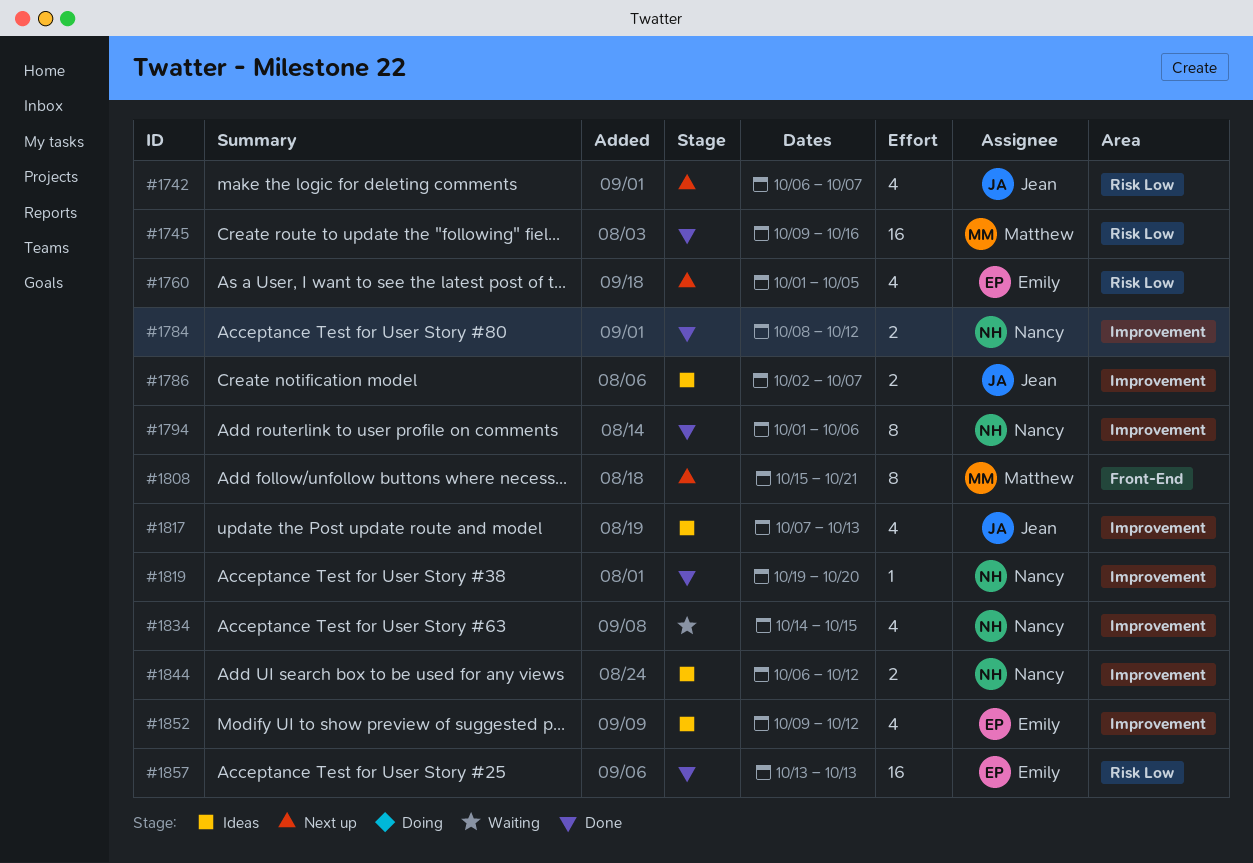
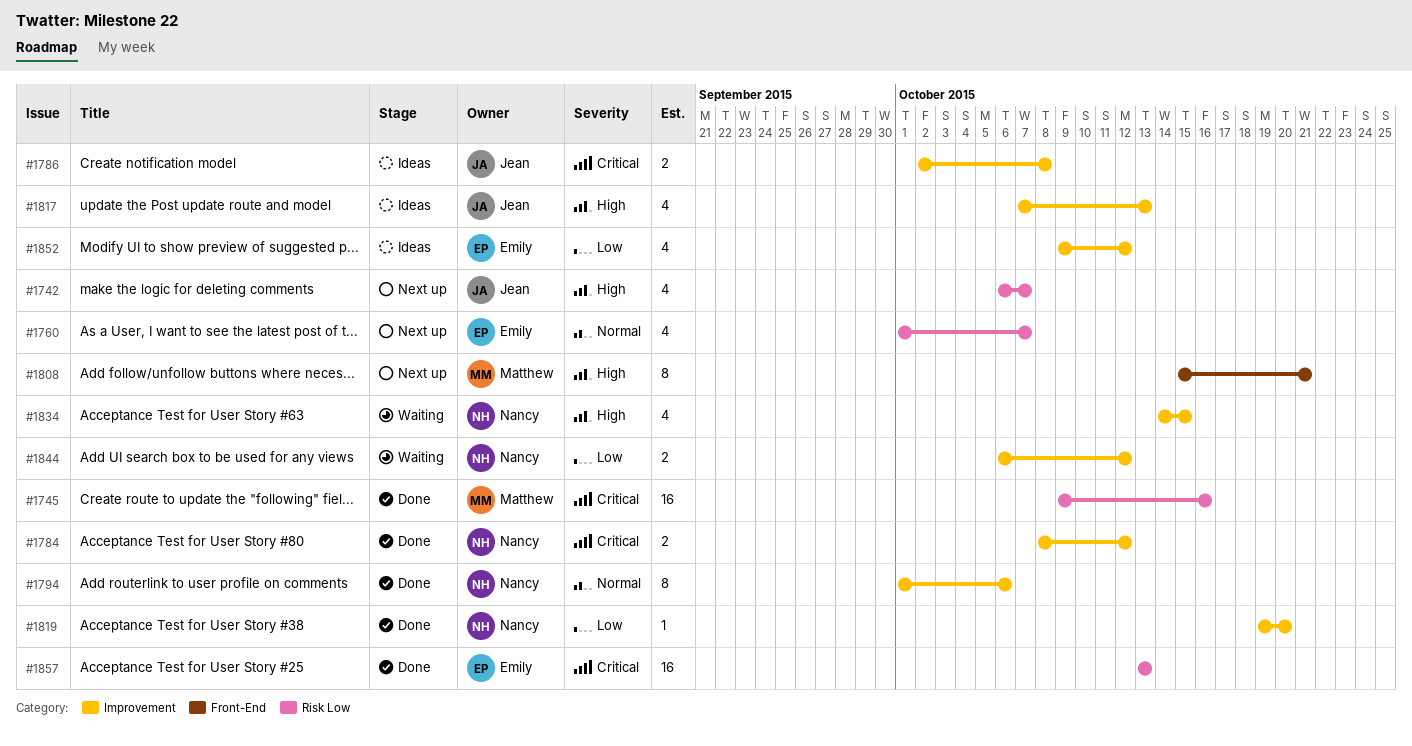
#1760, due: Oct 5 -> Oct 7
#1786, due: Oct 7 -> Oct 8
#1844, status: Ideas -> Waiting

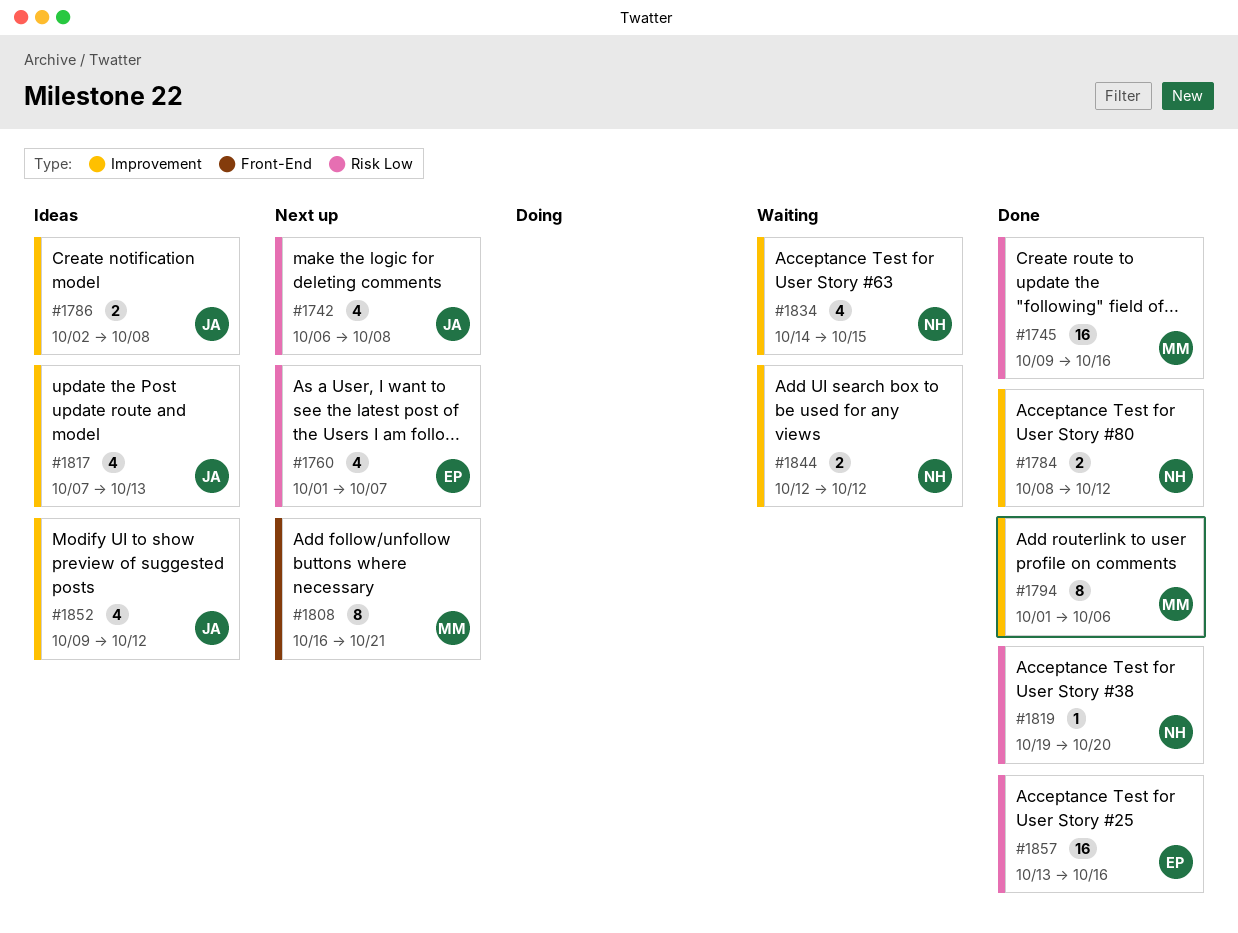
#1742, due: Oct 7 -> Oct 8
#1794, owner: Nancy -> Matthew
#1808, start: Oct 15 -> Oct 16
#1819, label: Improvement -> Risk Low
#1844, start: Oct 6 -> Oct 12
#1852, owner: Emily -> Jean
#1857, due: Oct 13 -> Oct 16

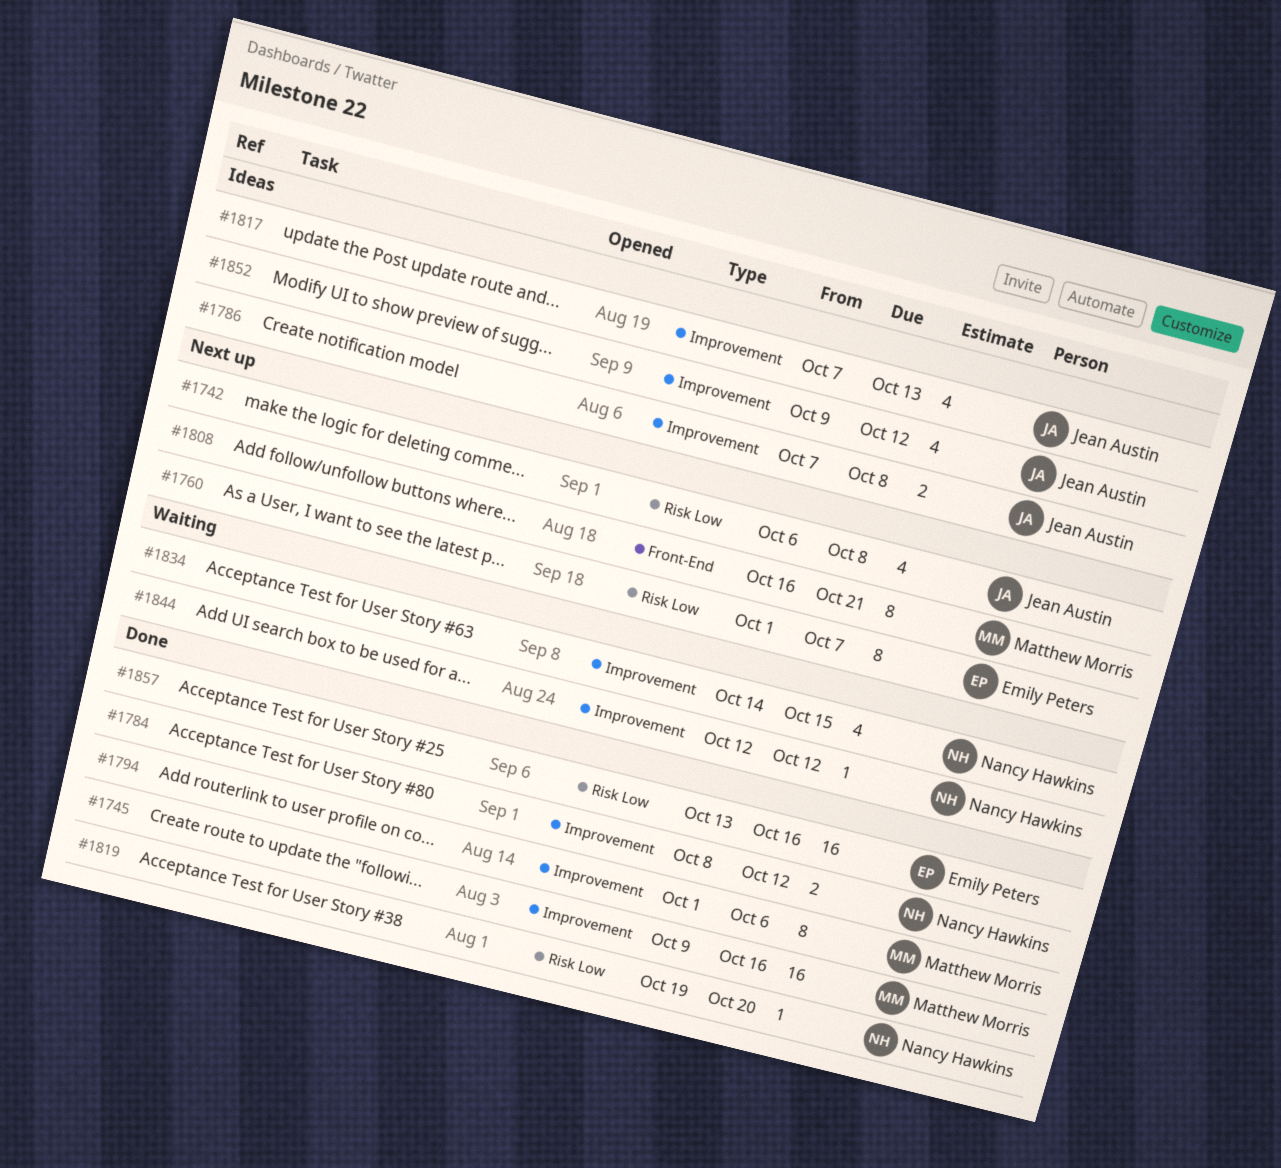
#1745, label: Risk Low -> Improvement
#1760, estimate: 4 -> 8
#1786, start: Oct 2 -> Oct 7
#1844, estimate: 2 -> 1

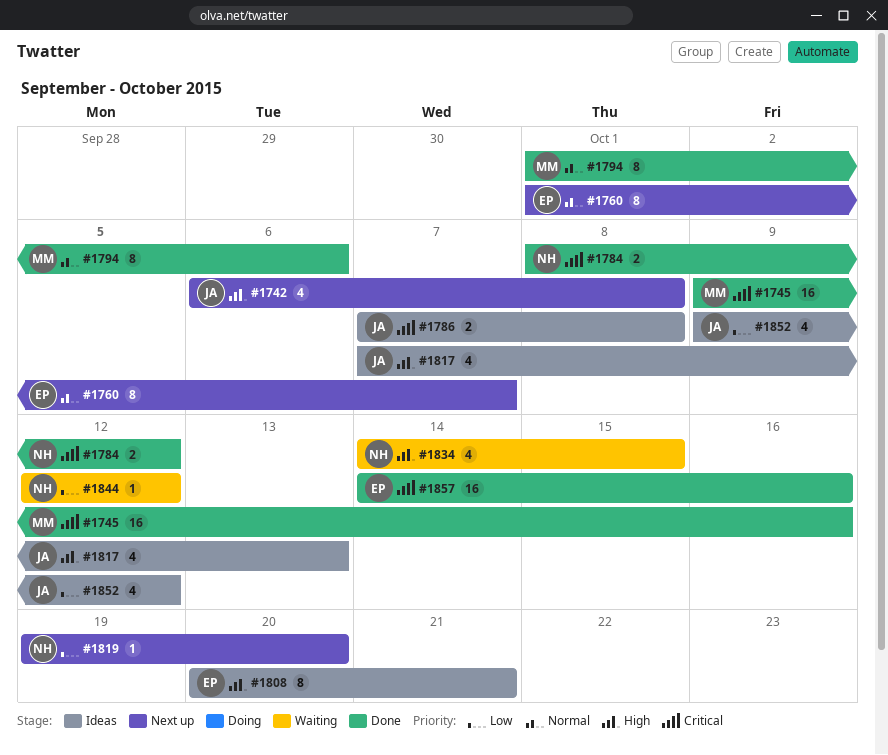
#1808, status: Next up -> Ideas
#1808, owner: Matthew Morris -> Emily Peters
#1808, start: Oct 16 -> Oct 20
#1819, status: Done -> Next up
#1857, start: Oct 13 -> Oct 14

